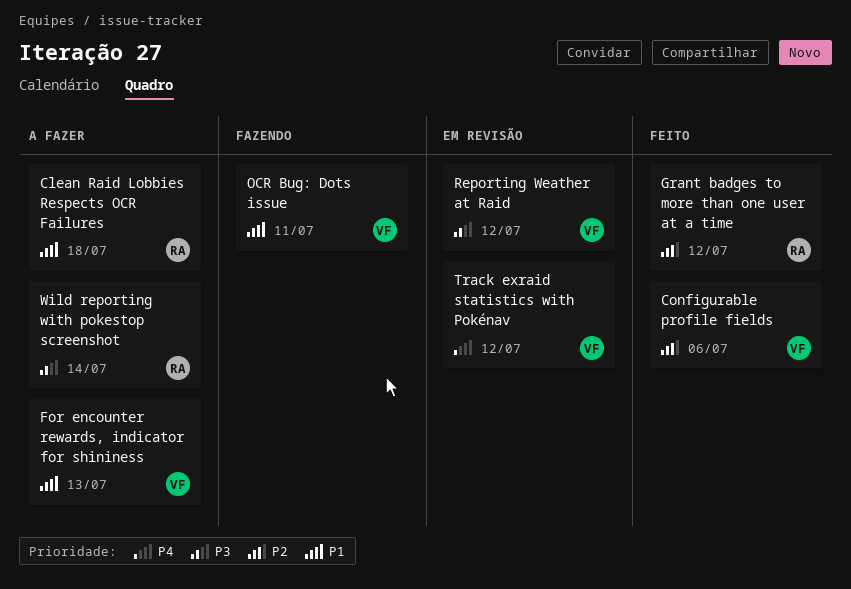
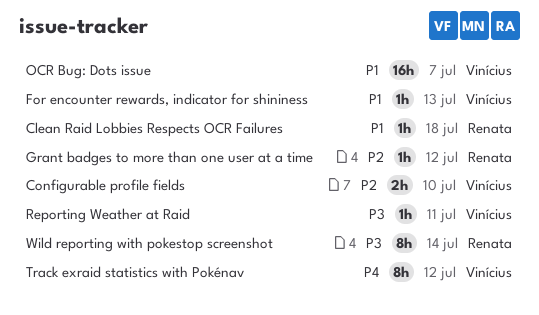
Configurable profile fields, due: Jul 6 -> Jul 10
OCR Bug: Dots issue, due: Jul 11 -> Jul 7
Reporting Weather at Raid, due: Jul 12 -> Jul 11

